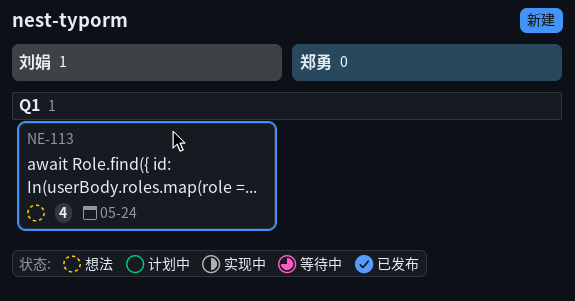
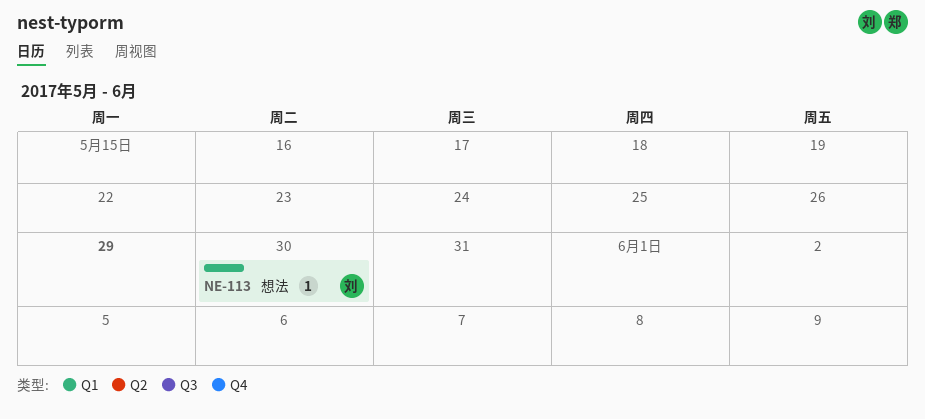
NE-113, estimate: 4 -> 1
NE-113, due: May 24 -> May 30

